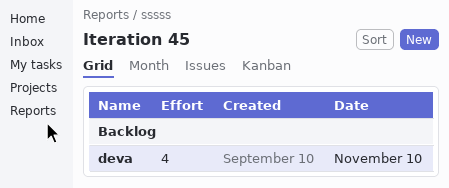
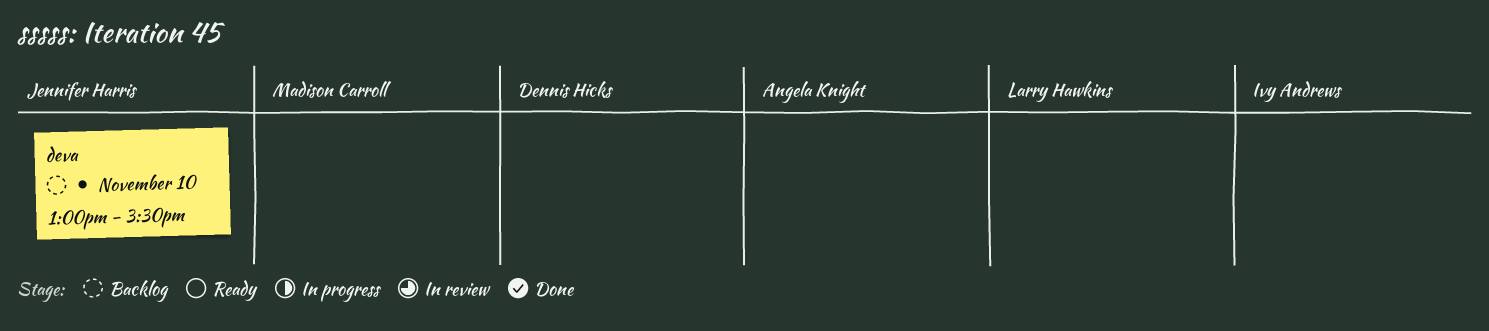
deva, estimate: 4 -> 1

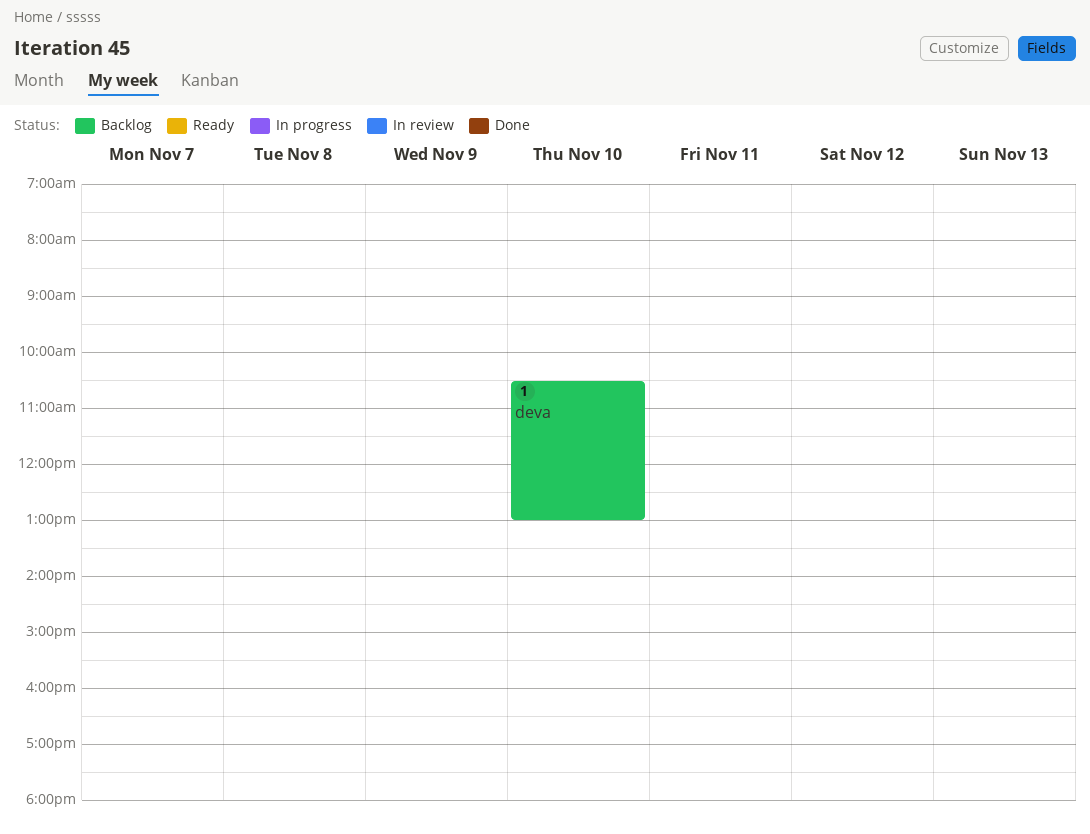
deva, begins: 13:00 -> 10:30
deva, ends: 15:30 -> 13:00

